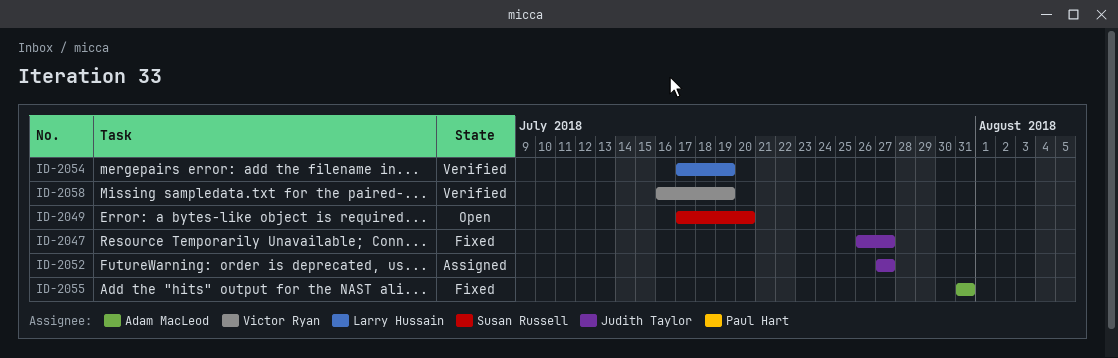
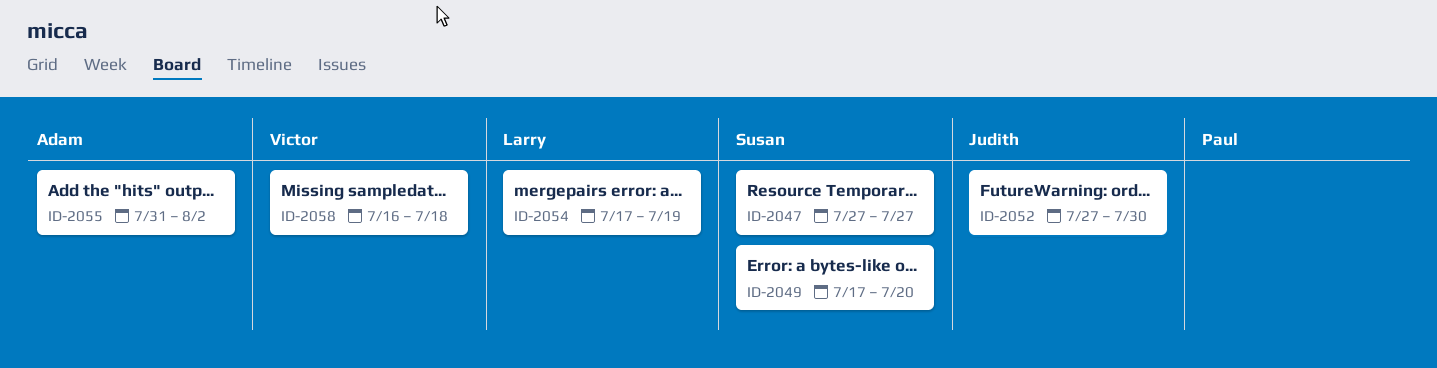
ID-2047, owner: Judith Taylor -> Susan Russell
ID-2047, start: Jul 26 -> Jul 27
ID-2052, due: Jul 27 -> Jul 30
ID-2055, due: Jul 31 -> Aug 2
ID-2058, due: Jul 19 -> Jul 18

